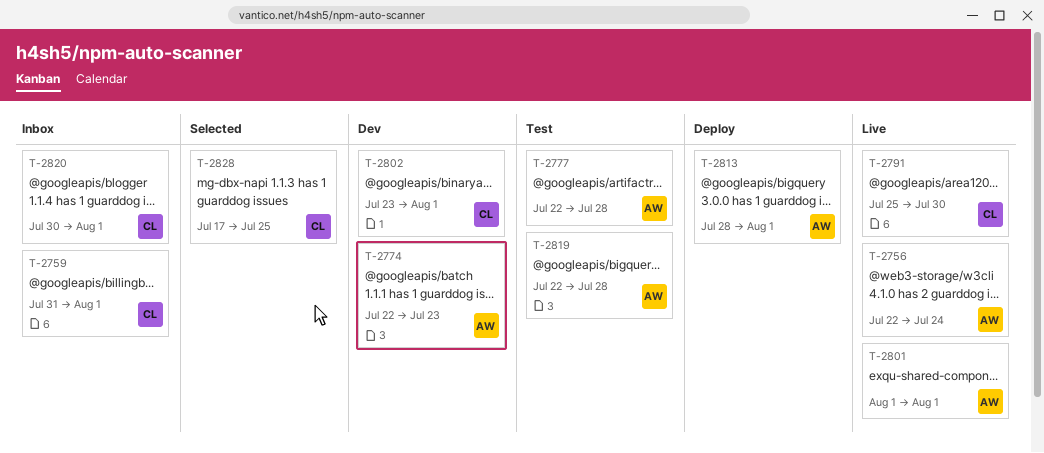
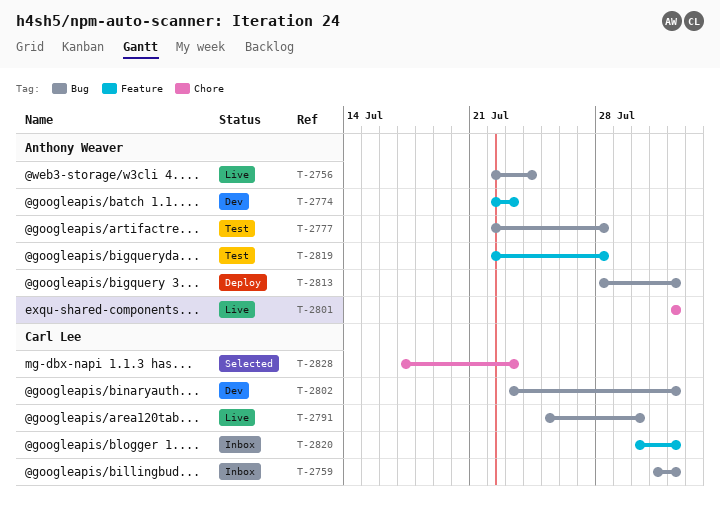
T-2828, due: Jul 25 -> Jul 23

